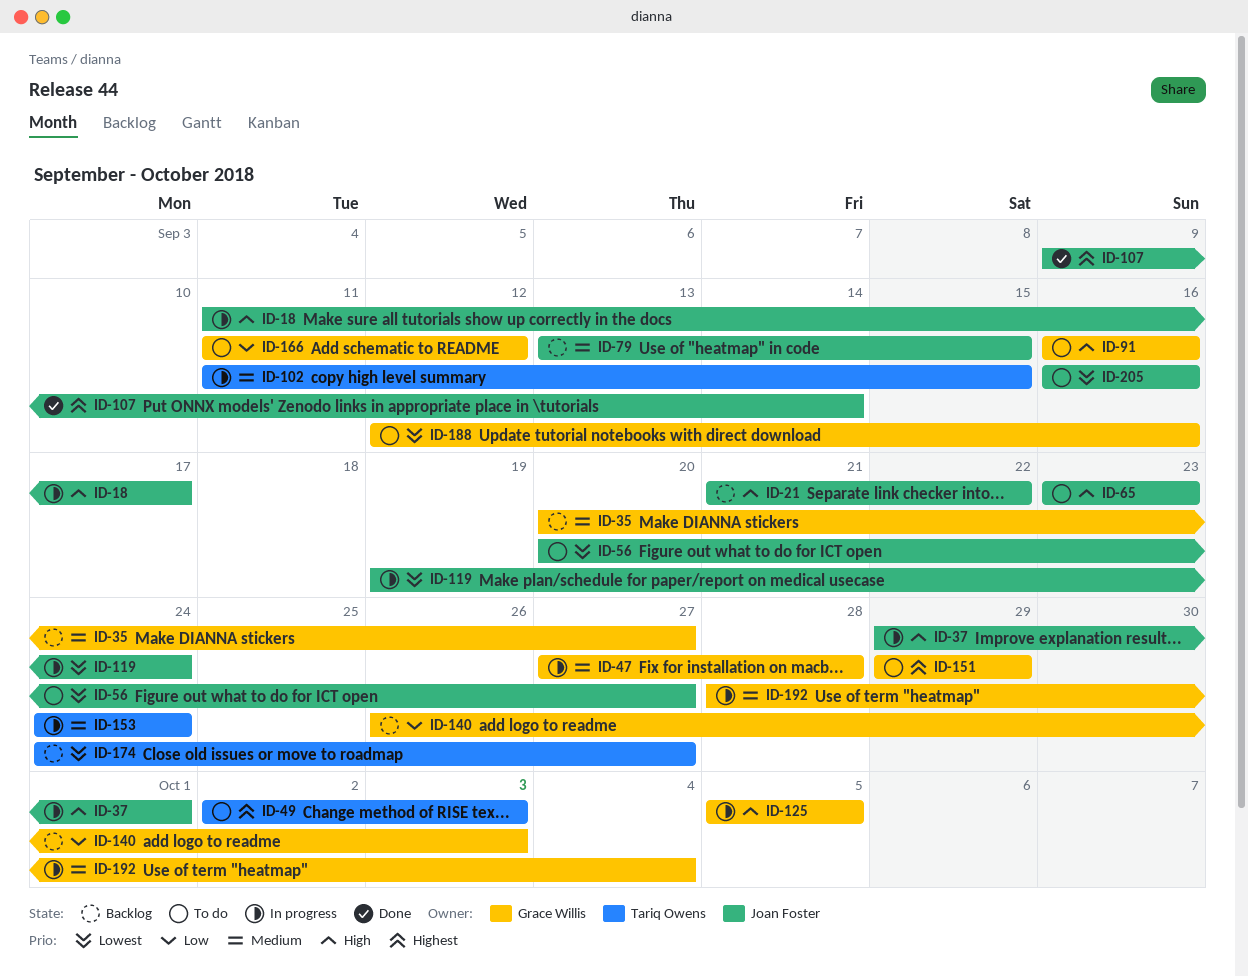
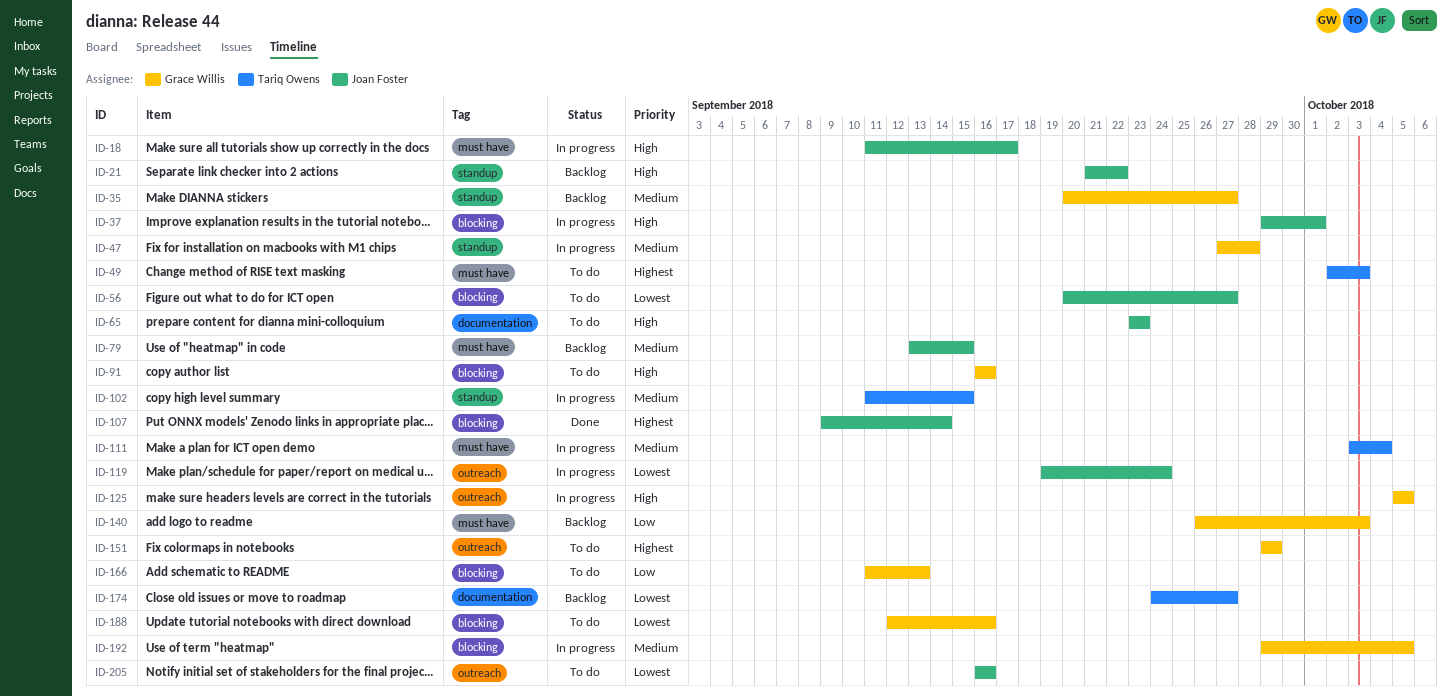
ID-111: none -> present
ID-153: present -> none
ID-166, due: Sep 12 -> Sep 13
ID-192, start: Sep 28 -> Sep 29
ID-192, due: Oct 4 -> Oct 5

